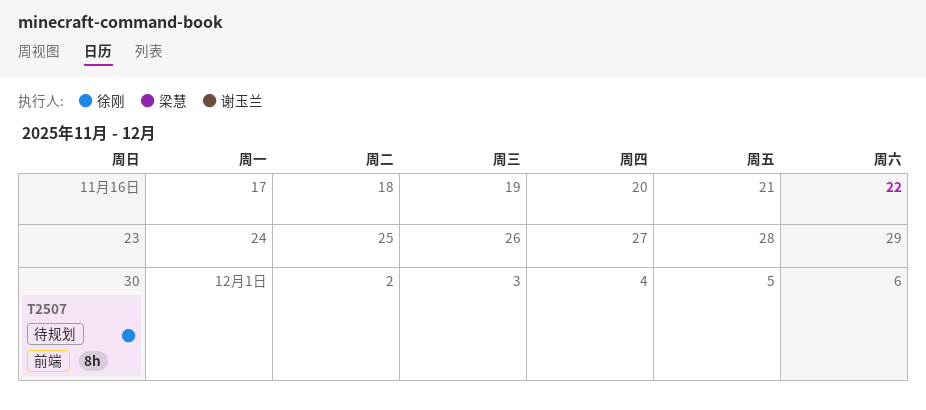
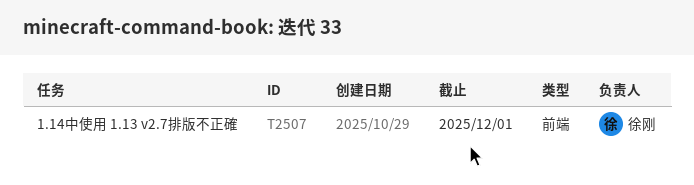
T2507, due: Nov 30 -> Dec 1

